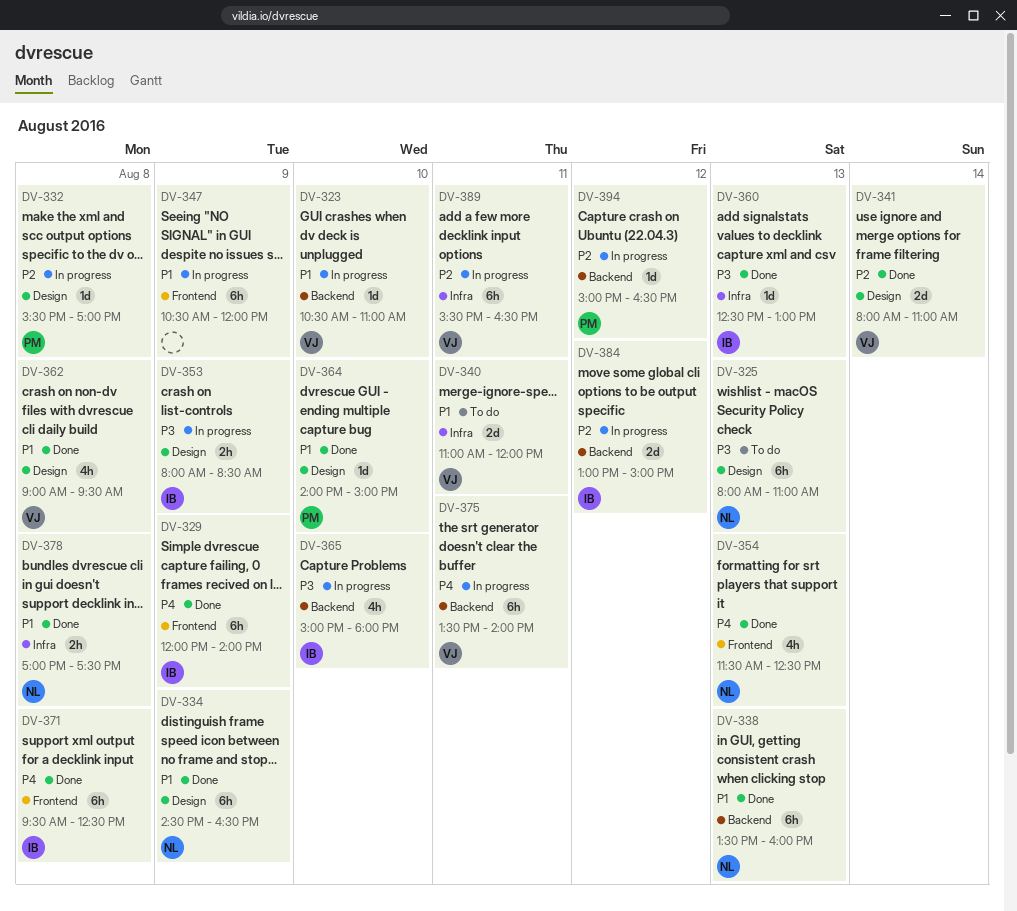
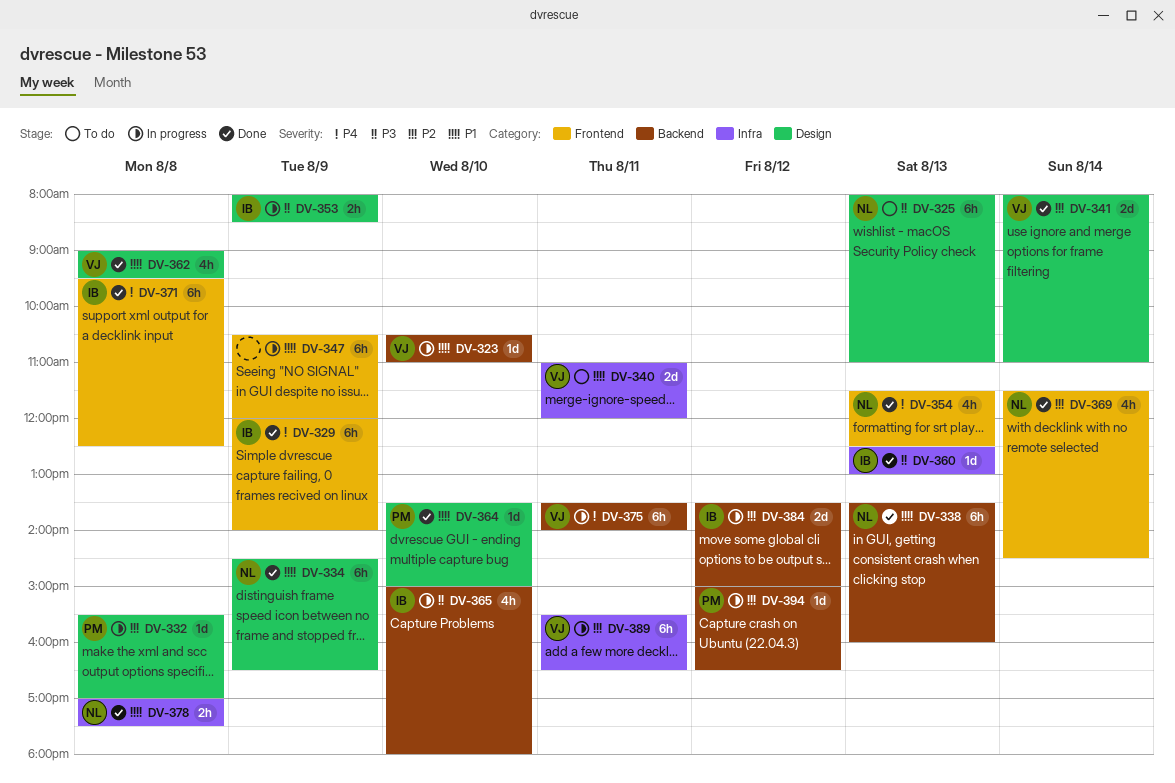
DV-364, begins: 14:00 -> 13:30
DV-369: none -> present
DV-384, begins: 13:00 -> 13:30

